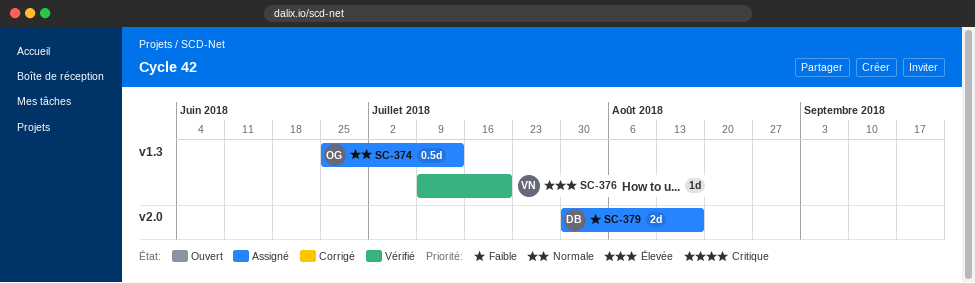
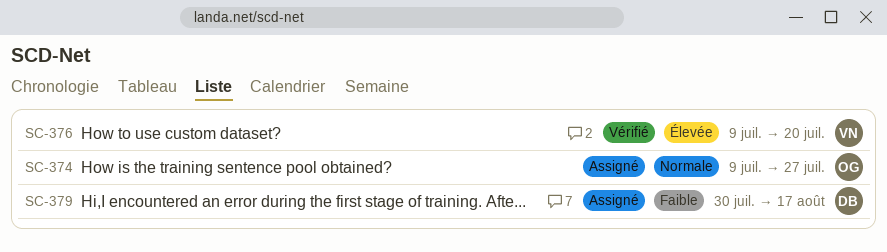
SC-374, start: Jun 25 -> Jul 9
SC-374, due: Jul 13 -> Jul 27

